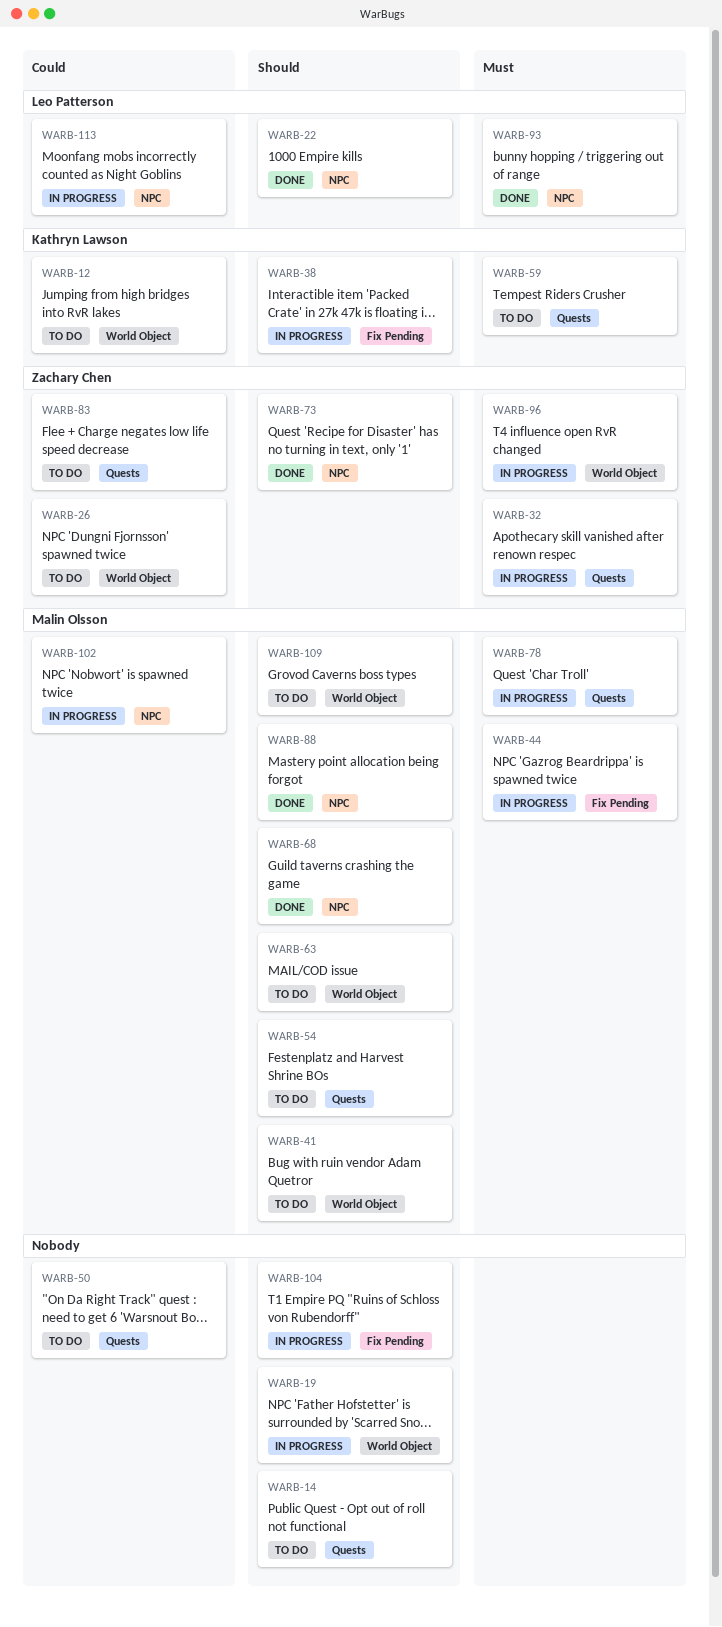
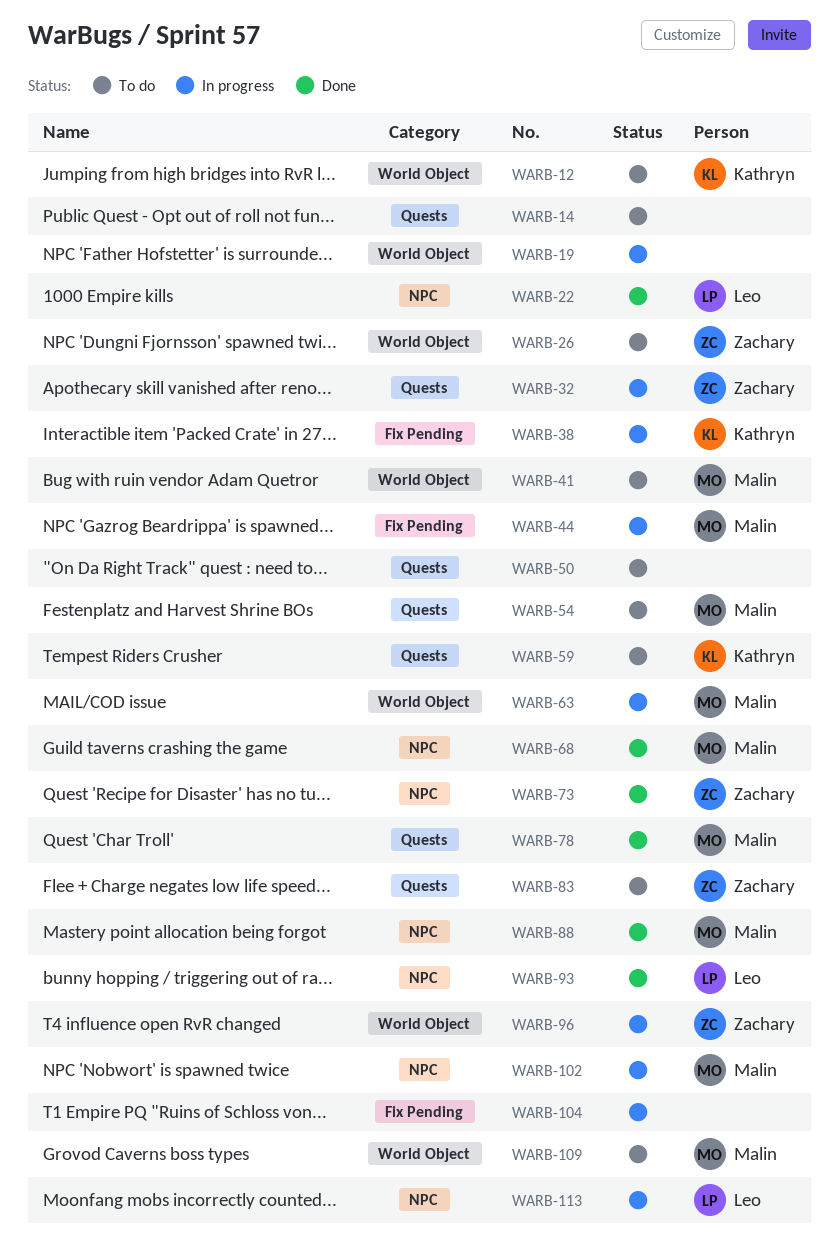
WARB-63, status: To do -> In progress
WARB-78, status: In progress -> Done

